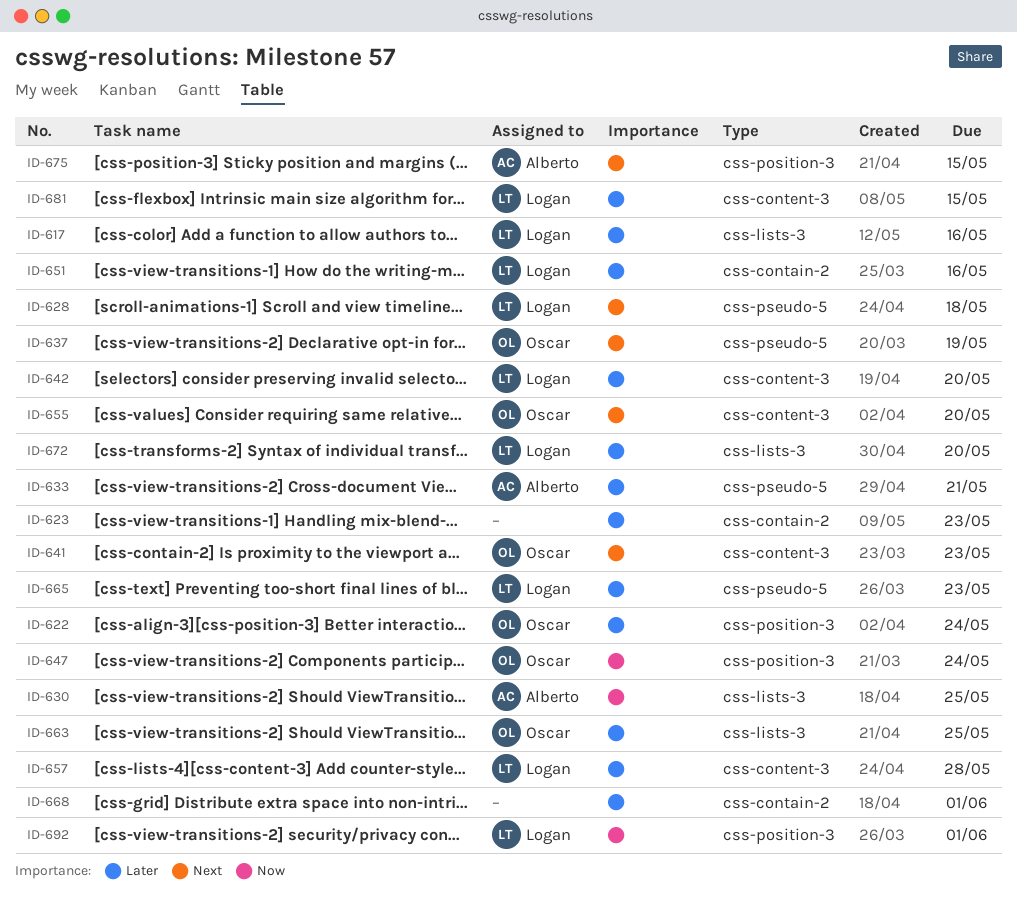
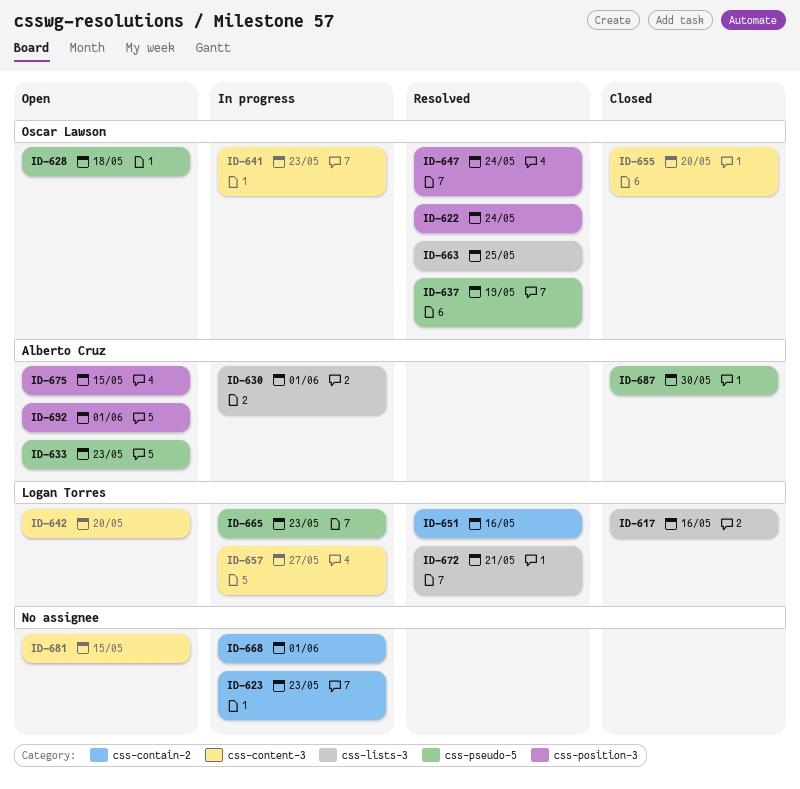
ID-628, owner: Logan Torres -> Oscar Lawson
ID-630, due: May 25 -> Jun 1
ID-633, due: May 21 -> May 23
ID-657, due: May 28 -> May 27
ID-672, due: May 20 -> May 21
ID-681, owner: Logan Torres -> none
ID-687: none -> present
ID-692, owner: Logan Torres -> Alberto Cruz

